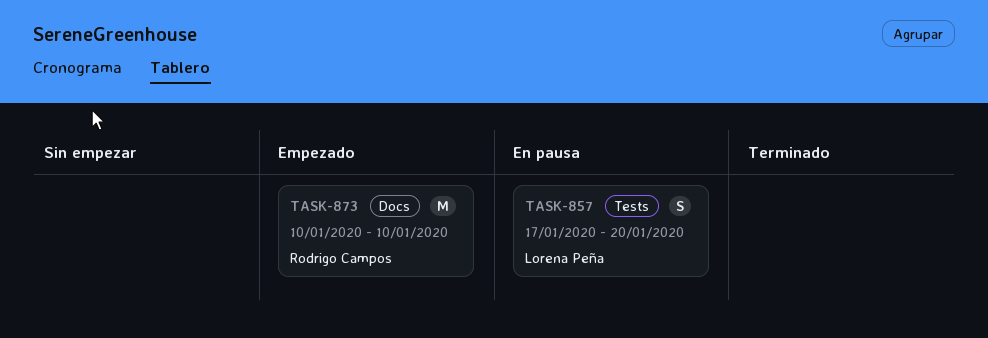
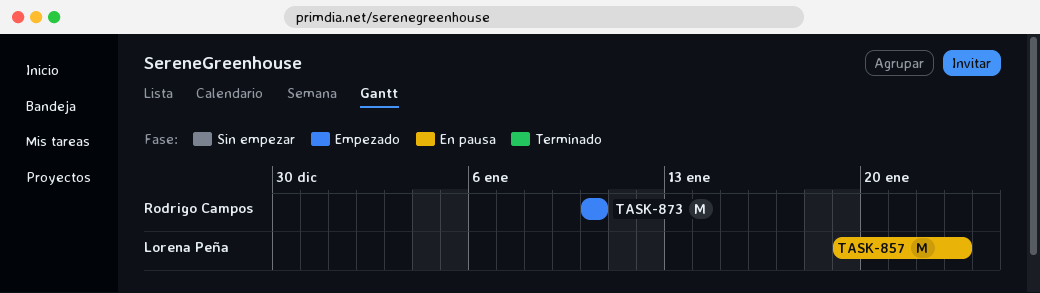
TASK-857, estimate: S -> M
TASK-857, start: Jan 17 -> Jan 19
TASK-857, due: Jan 20 -> Jan 23

